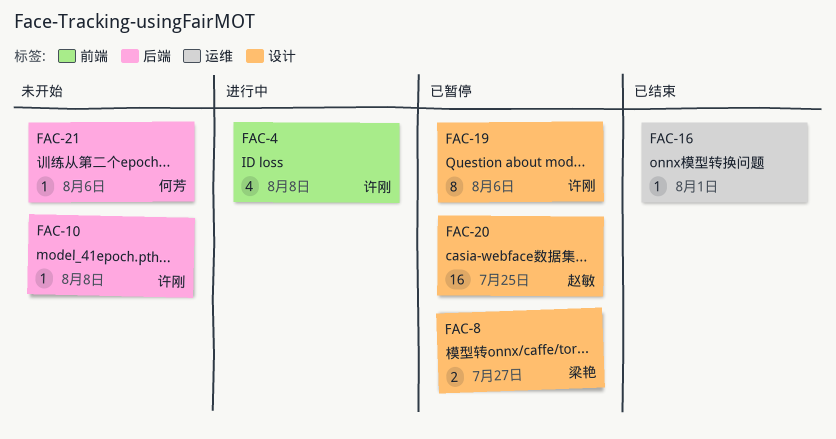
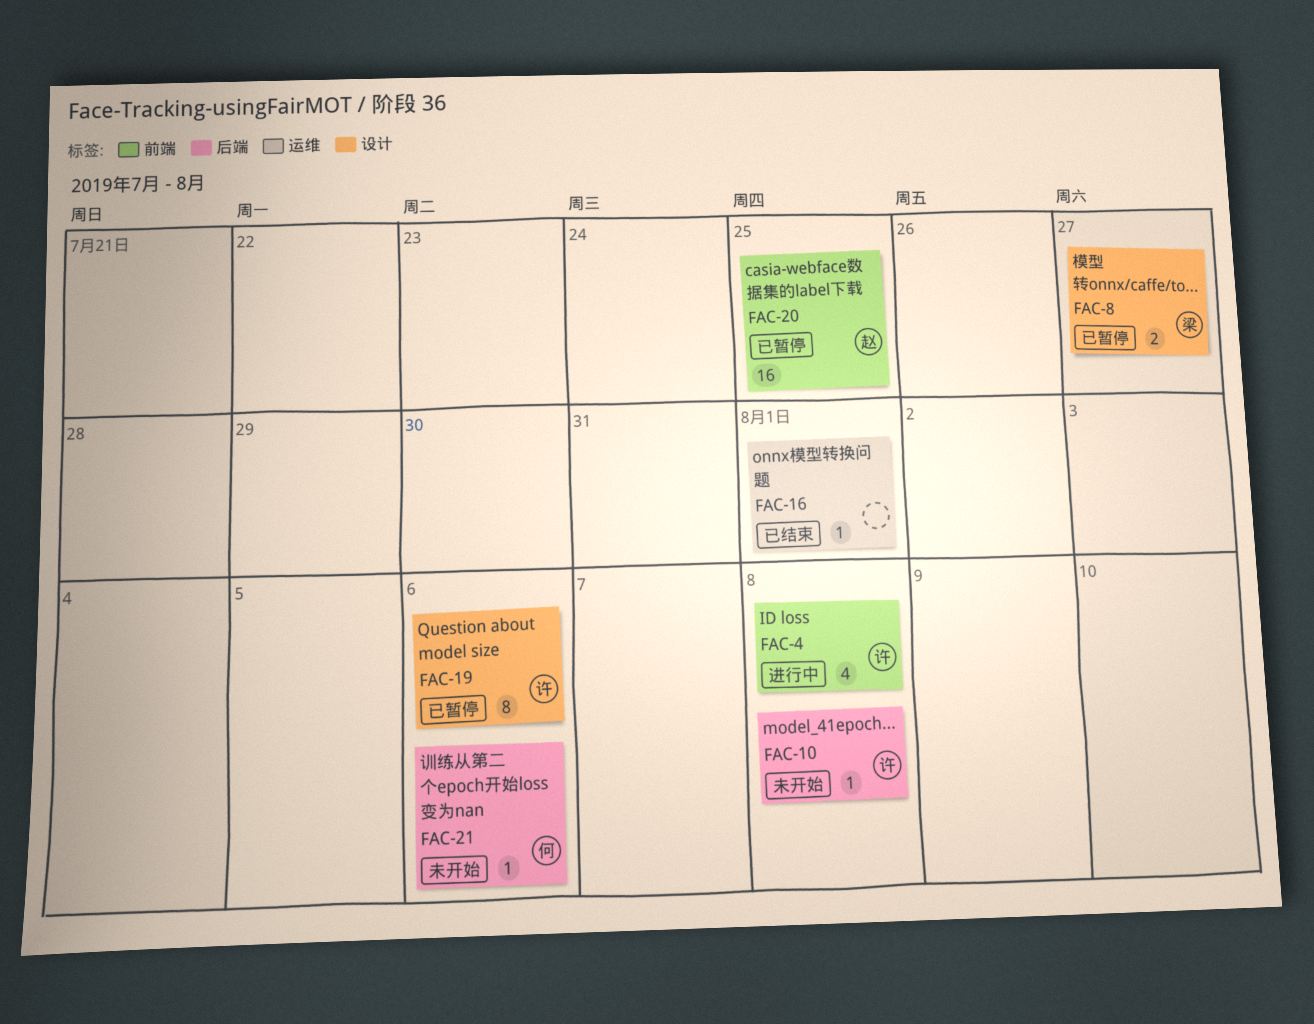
FAC-20, label: 设计 -> 前端

